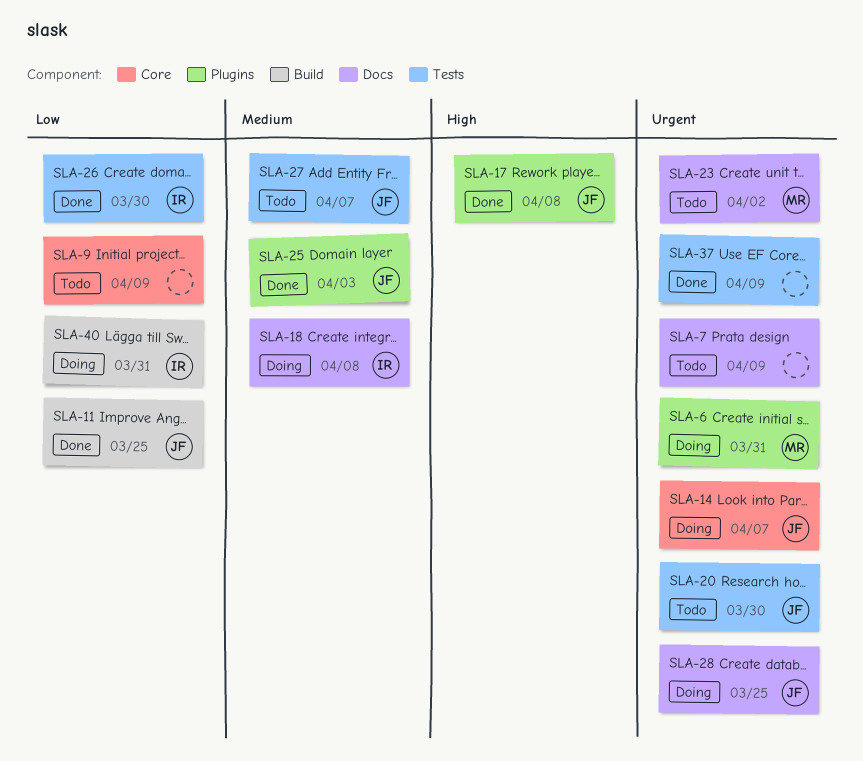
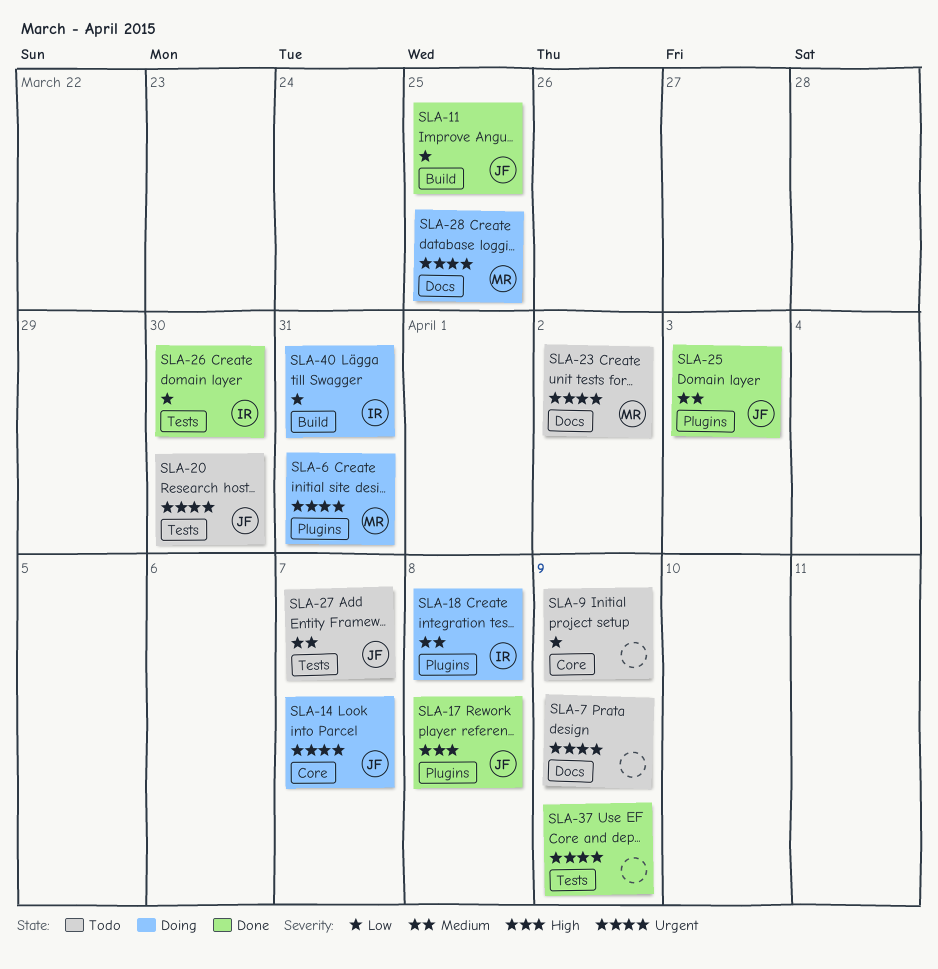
SLA-18, label: Docs -> Plugins
SLA-28, owner: JF -> MR

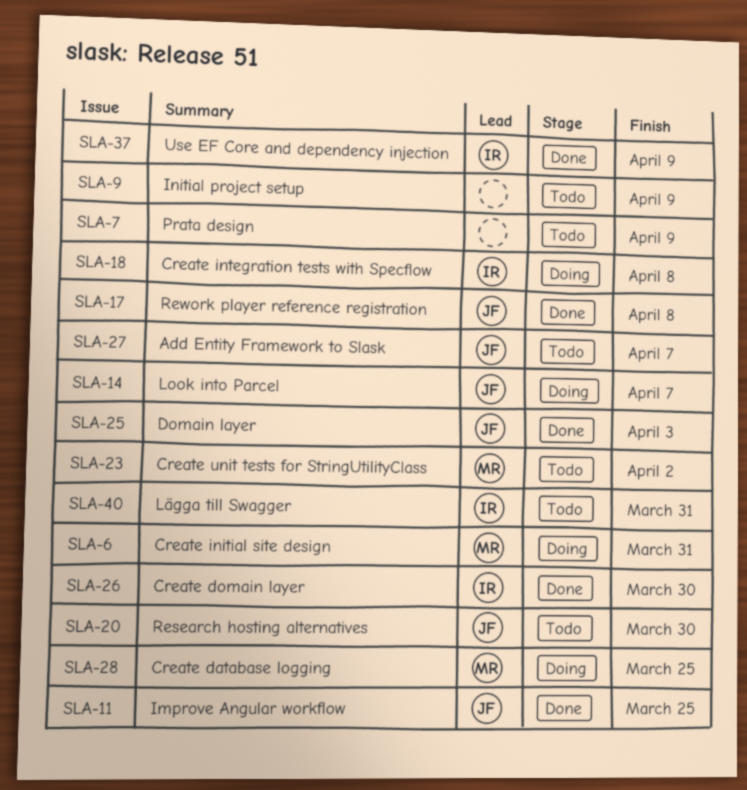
SLA-37, owner: none -> IR
SLA-40, status: Doing -> Todo

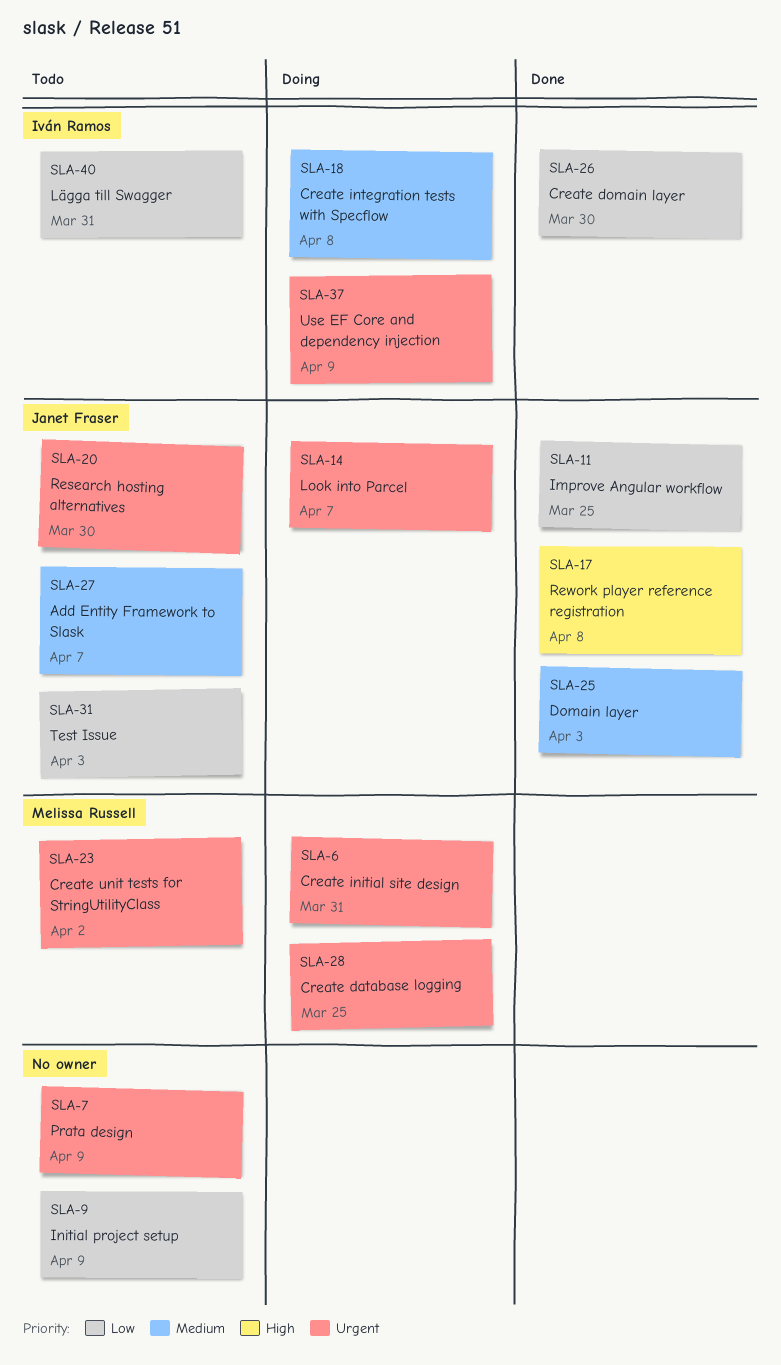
SLA-31: none -> present
SLA-37, status: Done -> Doing

